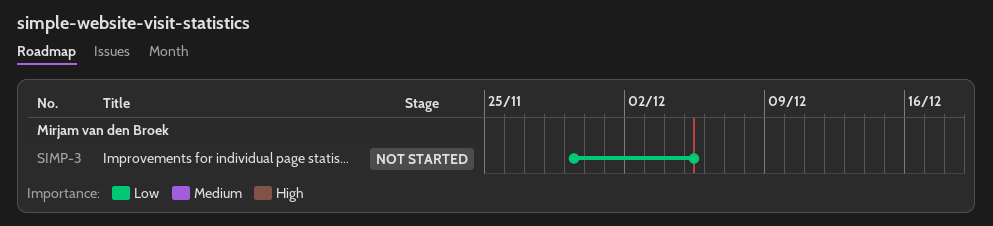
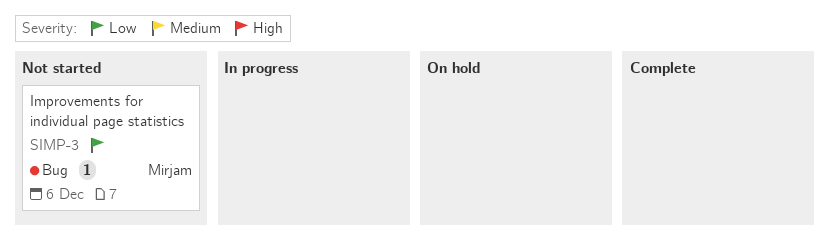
SIMP-3, due: Dec 5 -> Dec 6

